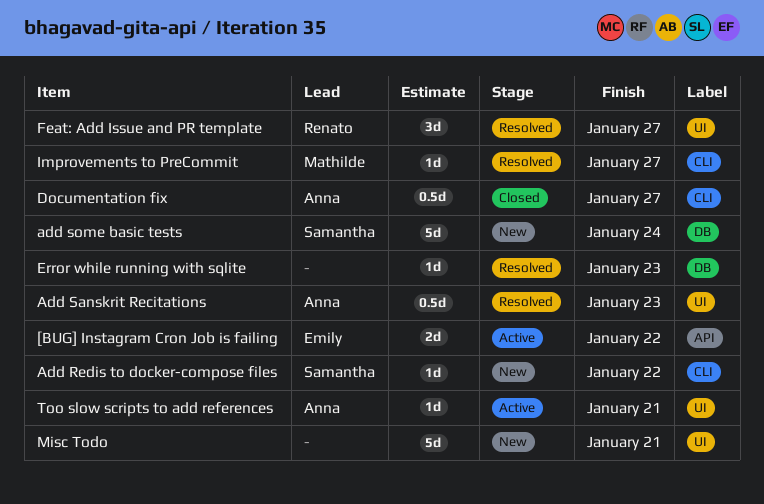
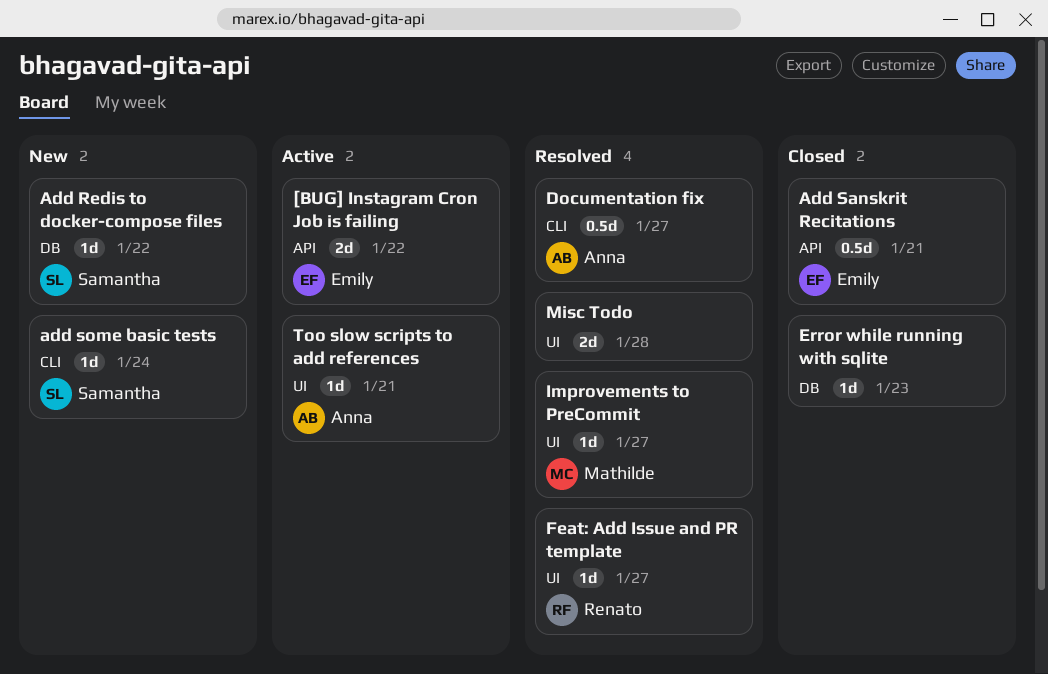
Add Redis to docker-compose files, label: CLI -> DB
Add Sanskrit Recitations, status: Resolved -> Closed
Add Sanskrit Recitations, owner: Anna -> Emily
Add Sanskrit Recitations, label: UI -> API
Add Sanskrit Recitations, due: Jan 23 -> Jan 21
add some basic tests, label: DB -> CLI
add some basic tests, estimate: 5d -> 1d
Documentation fix, status: Closed -> Resolved
Error while running with sqlite, status: Resolved -> Closed
Feat: Add Issue and PR template, estimate: 3d -> 1d
Improvements to PreCommit, label: CLI -> UI
Misc Todo, status: New -> Resolved
Misc Todo, estimate: 5d -> 2d
Misc Todo, due: Jan 21 -> Jan 28

